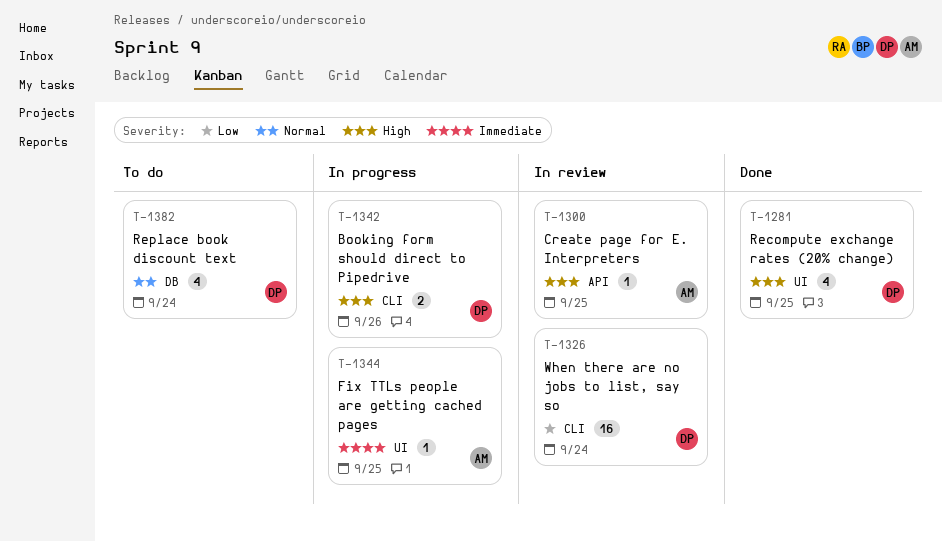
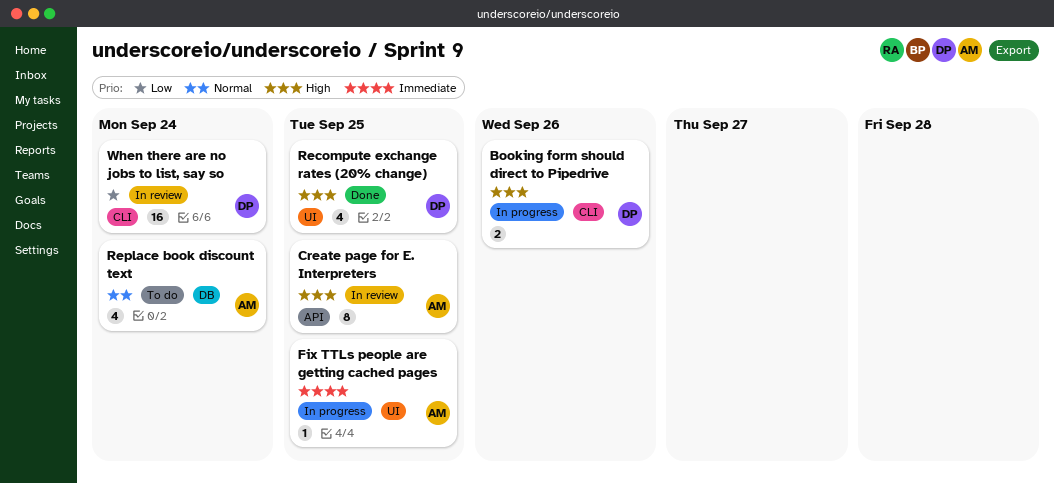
Create page for E. Interpreters, estimate: 1 -> 8
Replace book discount text, owner: DP -> AM

